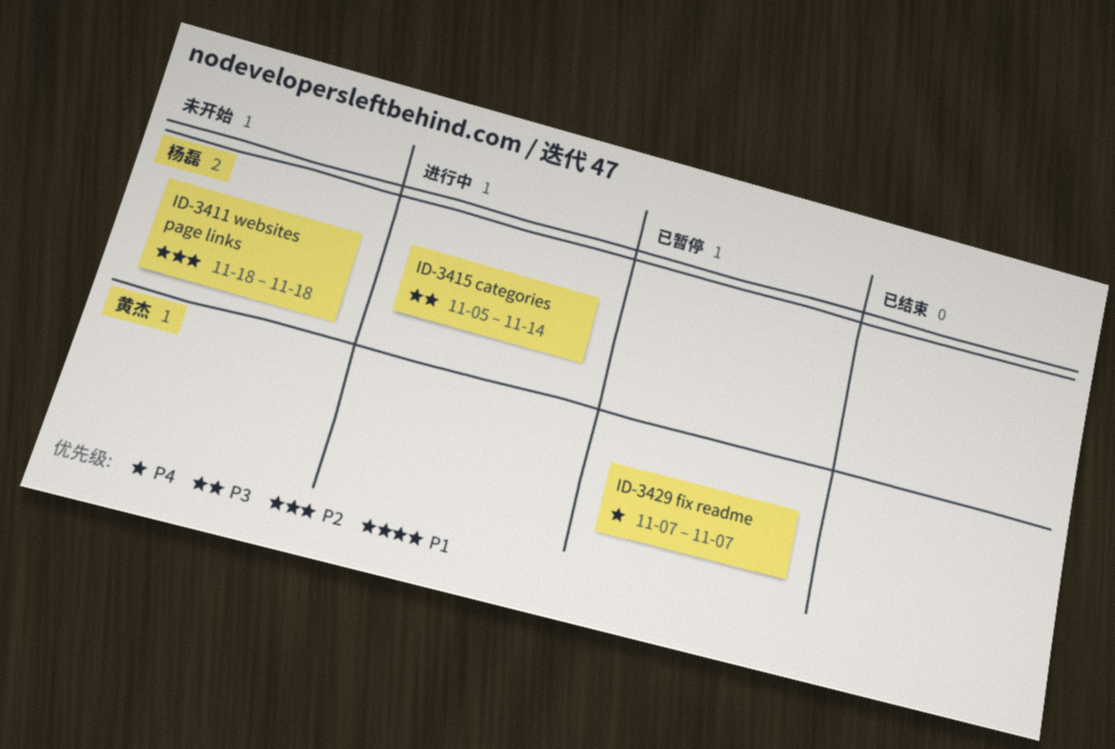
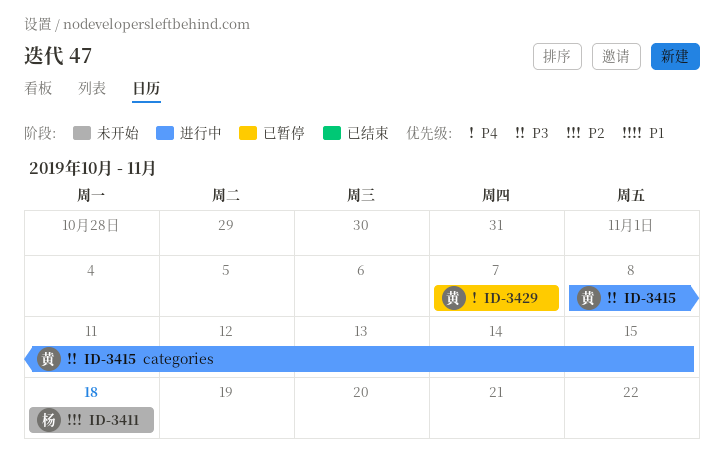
ID-3415, owner: 杨磊 -> 黄杰
ID-3415, start: Nov 5 -> Nov 8
ID-3415, due: Nov 14 -> Nov 15

